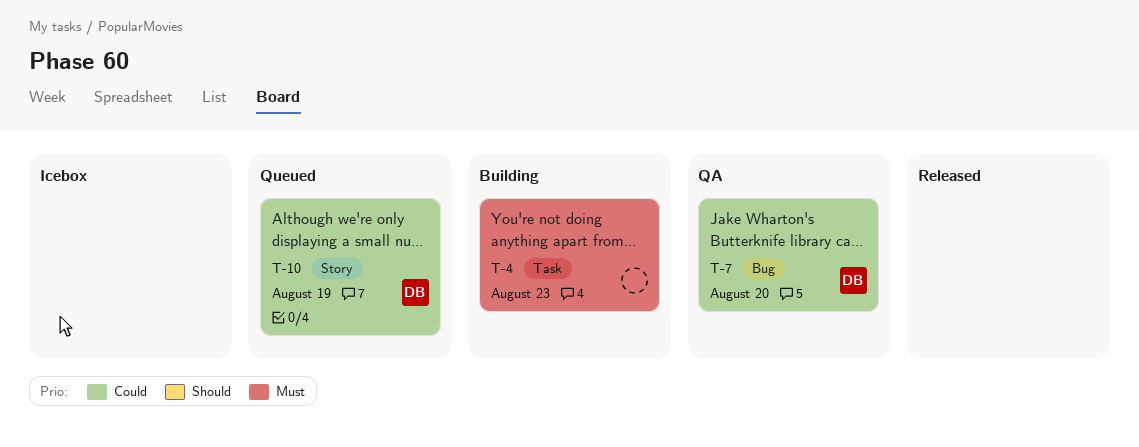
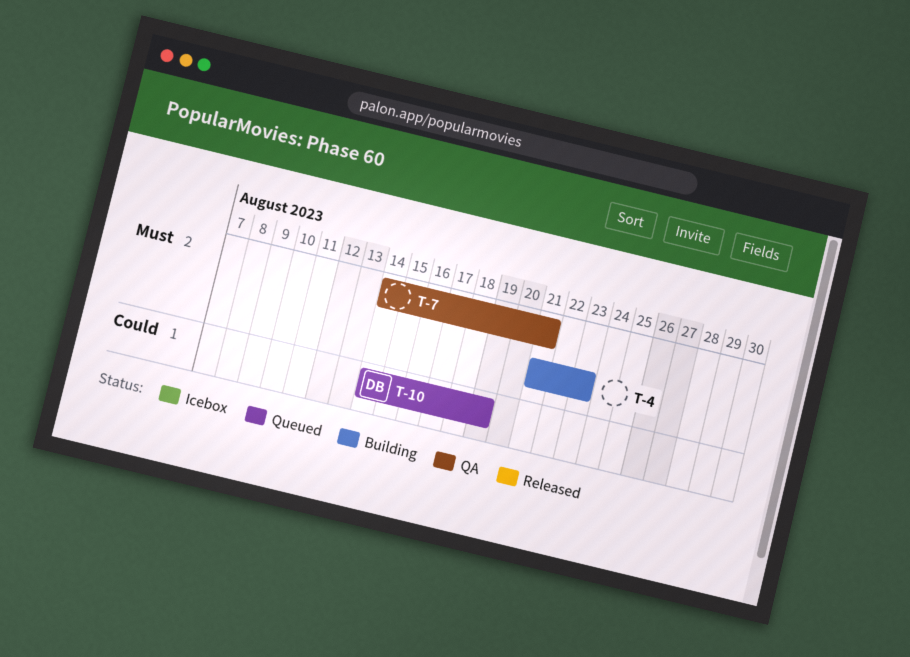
T-7, owner: DB -> none
T-7, priority: Could -> Must
T-7, due: Aug 20 -> Aug 21

